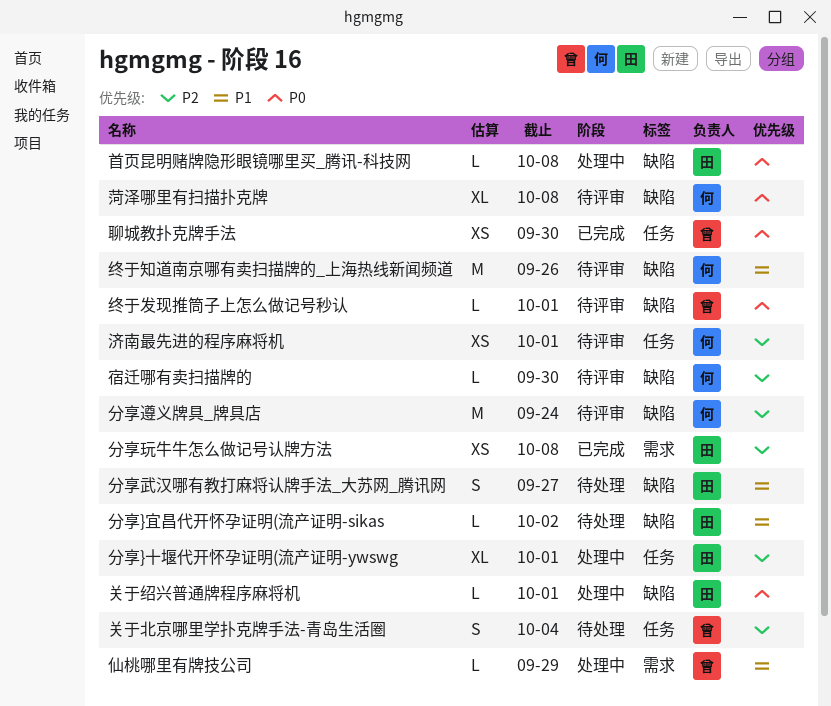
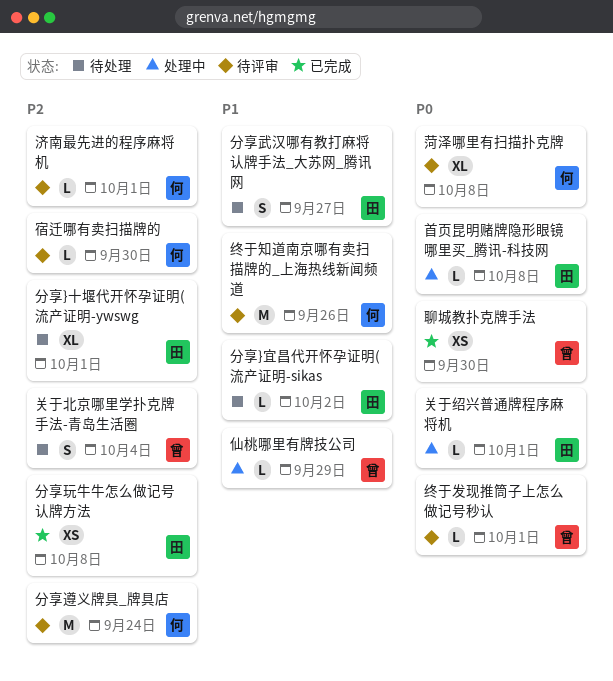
分享}十堰代开怀孕证明(流产证明-ywswg, status: 处理中 -> 待处理
济南最先进的程序麻将机, estimate: XS -> L

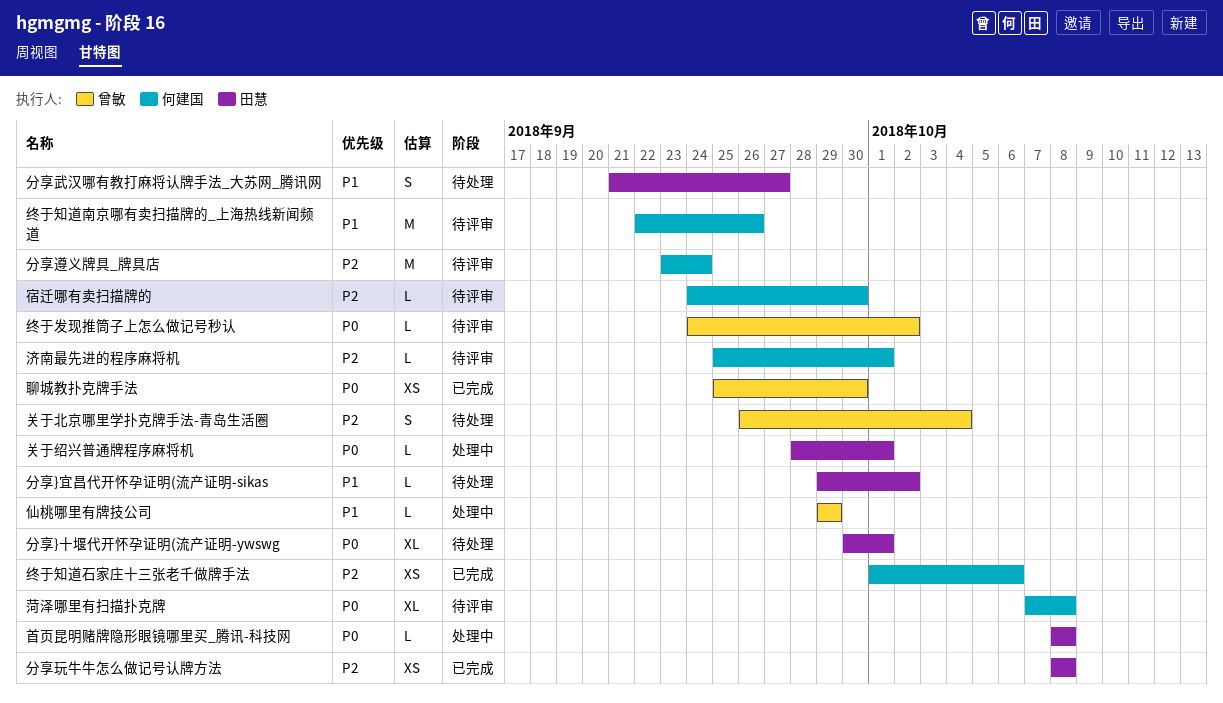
分享}十堰代开怀孕证明(流产证明-ywswg, priority: P2 -> P0
终于发现推筒子上怎么做记号秒认, due: Oct 1 -> Oct 2
终于知道石家庄十三张老千做牌手法: none -> present

